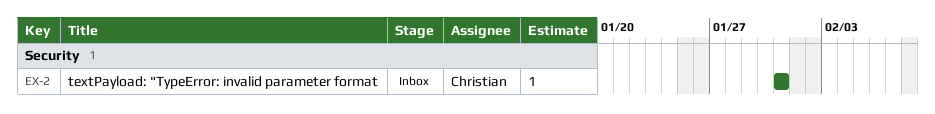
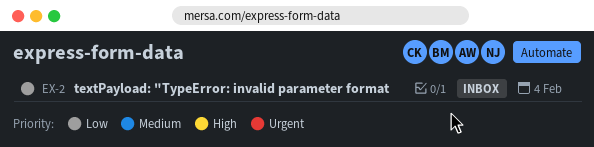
EX-2, due: Jan 31 -> Feb 4

